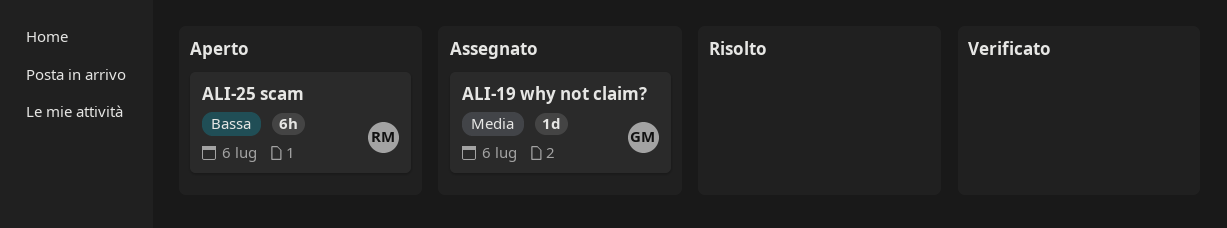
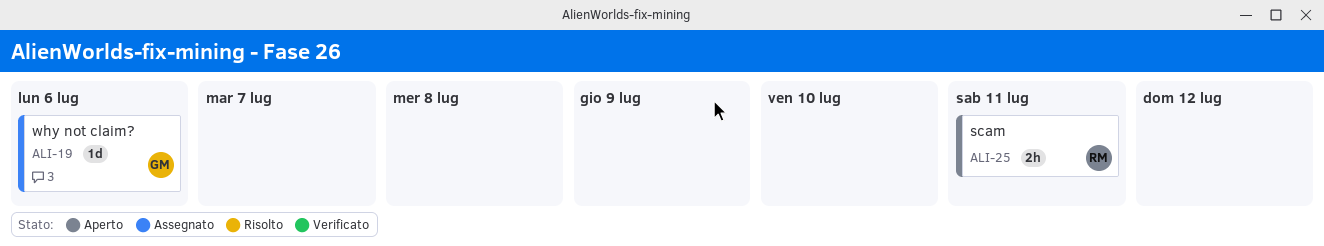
ALI-25, estimate: 6h -> 2h
ALI-25, due: Jul 6 -> Jul 11

